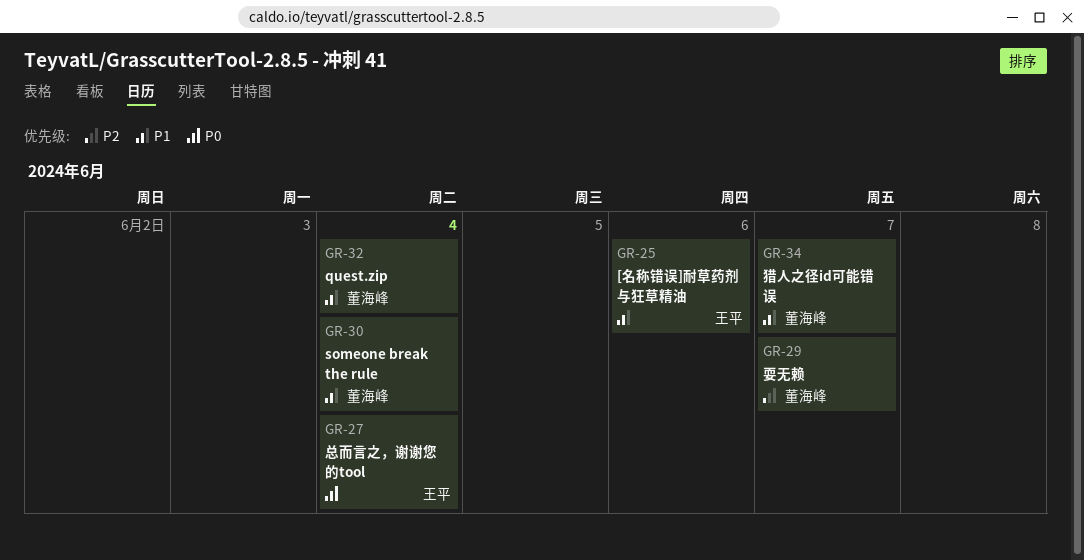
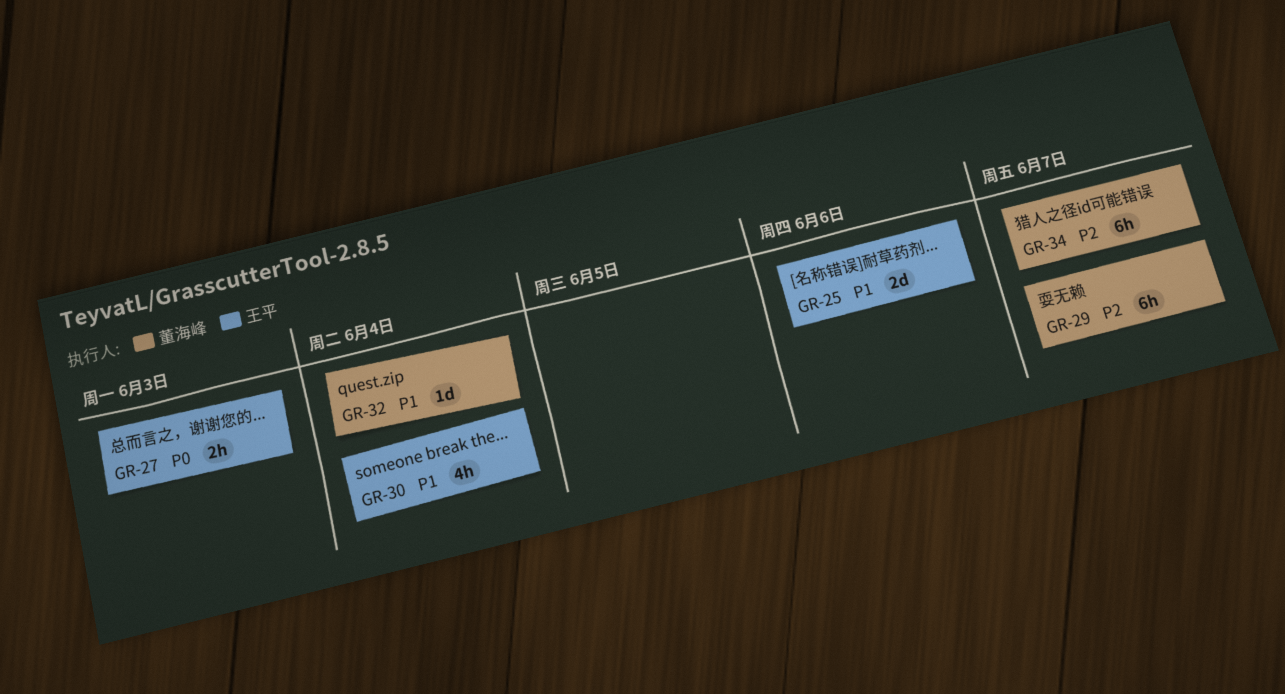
GR-27, due: Jun 4 -> Jun 3
GR-30, owner: 董海峰 -> 王平
GR-34, priority: P1 -> P2

